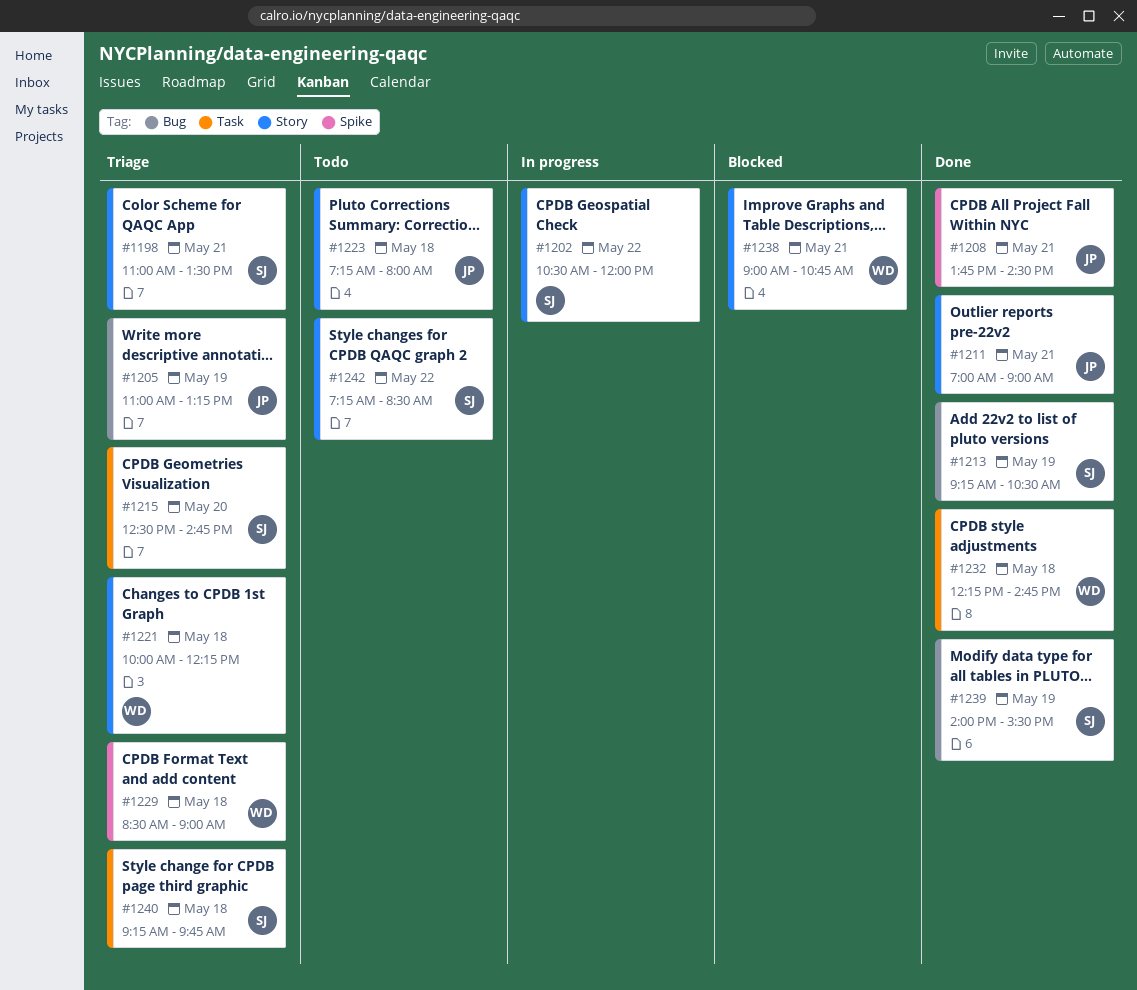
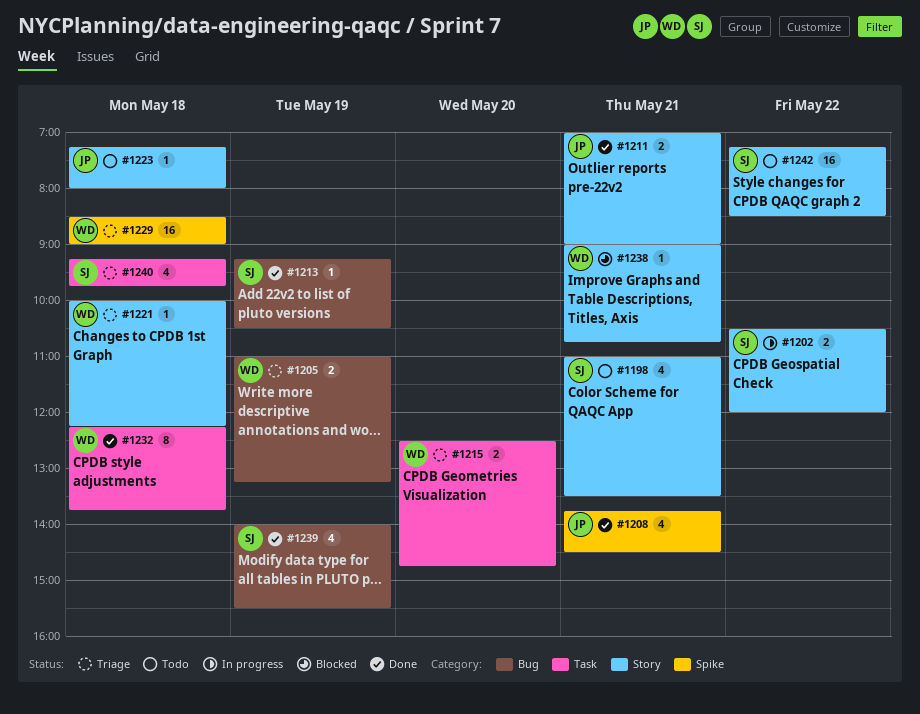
#1198, status: Triage -> Todo
#1205, owner: JP -> WD
#1215, owner: SJ -> WD
#1232, ends: 14:45 -> 13:45

